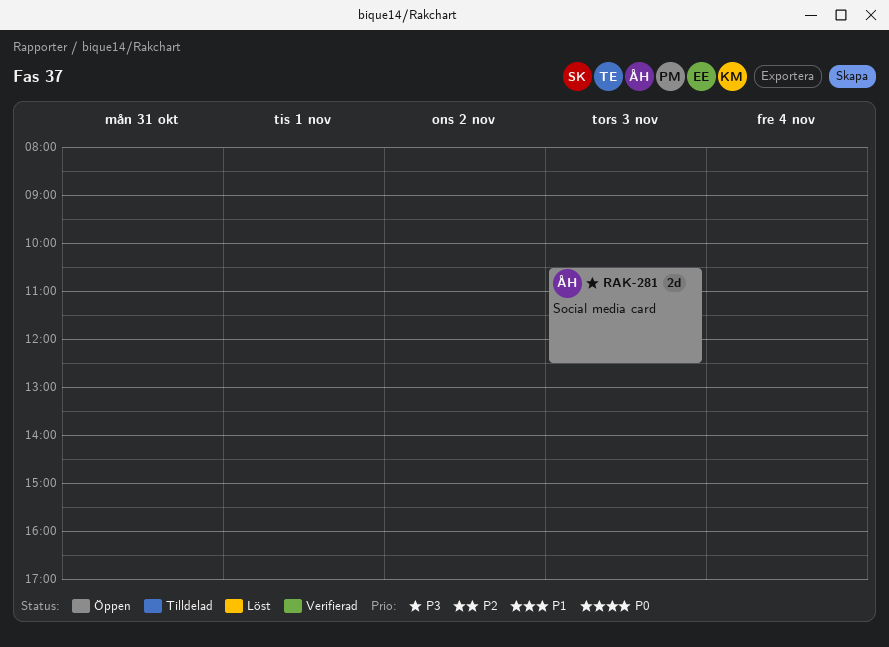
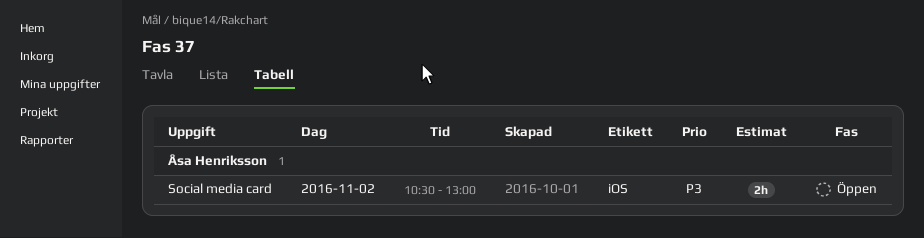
Social media card, estimate: 2d -> 2h
Social media card, day: Nov 3 -> Nov 2
Social media card, ends: 12:30 -> 13:00

